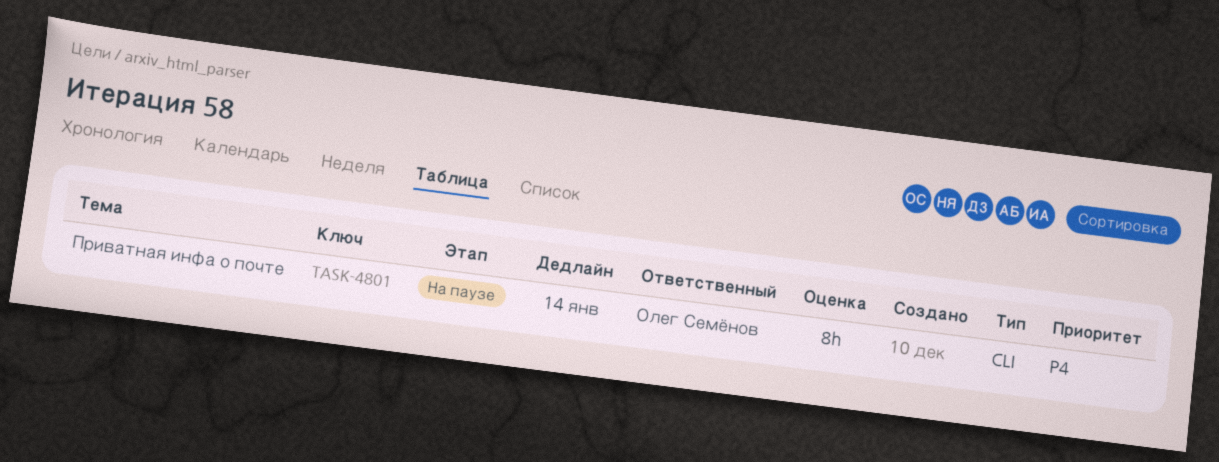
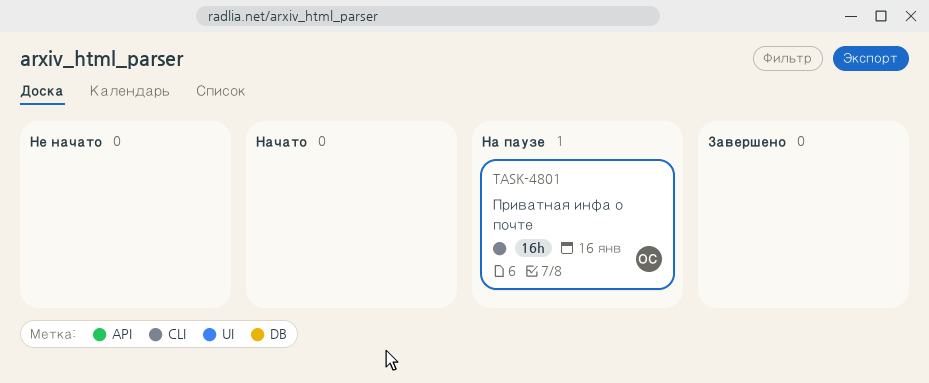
TASK-4801, estimate: 8h -> 16h
TASK-4801, due: Jan 14 -> Jan 16

